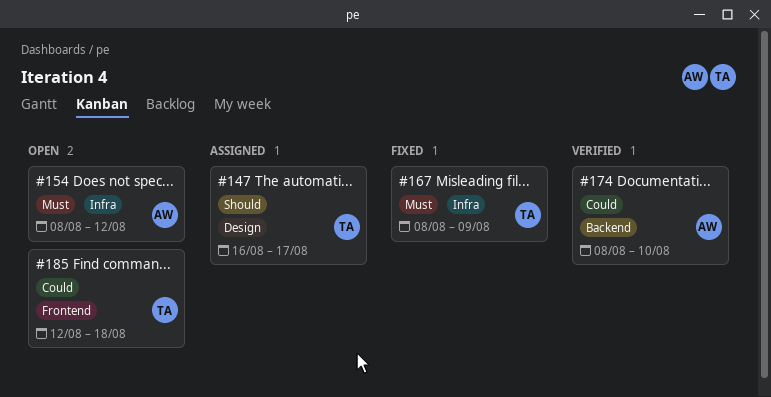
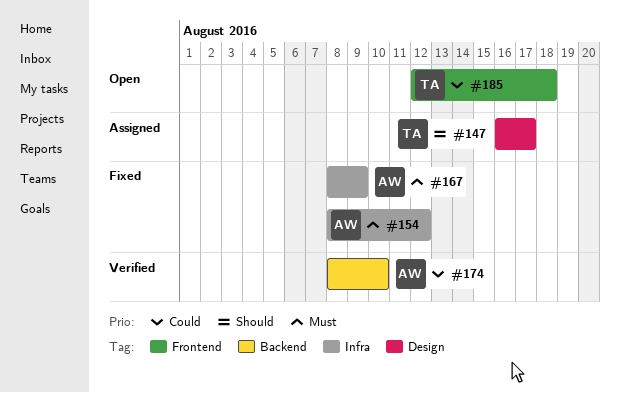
#154, status: Open -> Fixed
#167, owner: TA -> AW

